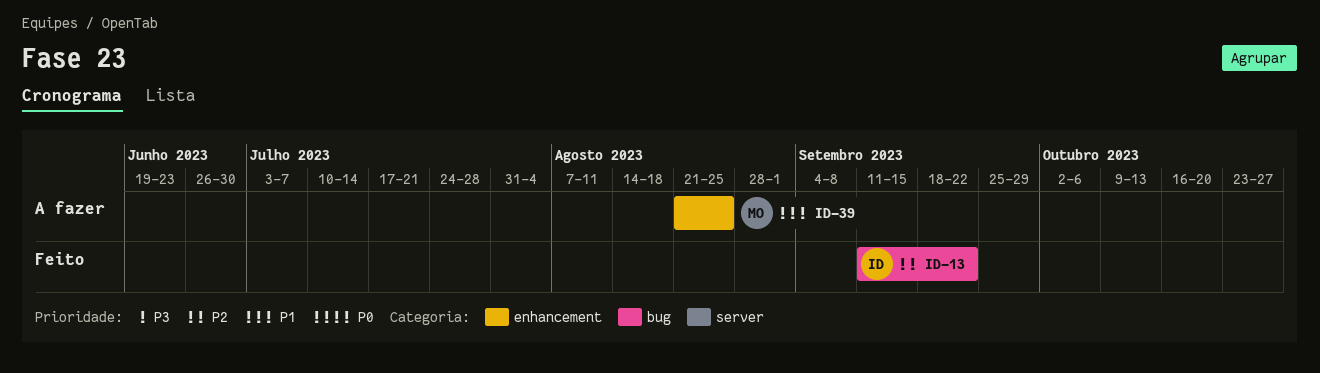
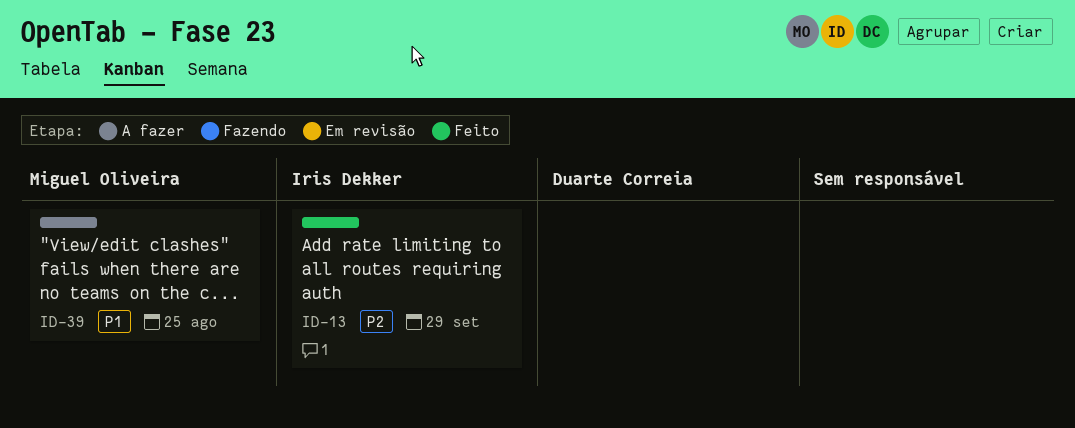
ID-13, due: Sep 22 -> Sep 29

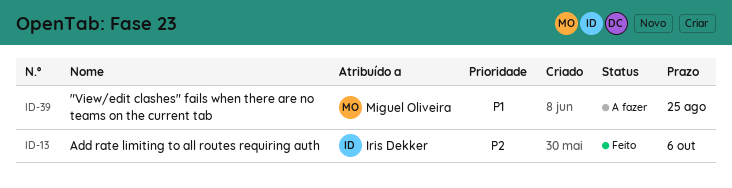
ID-13, due: Sep 29 -> Oct 6

